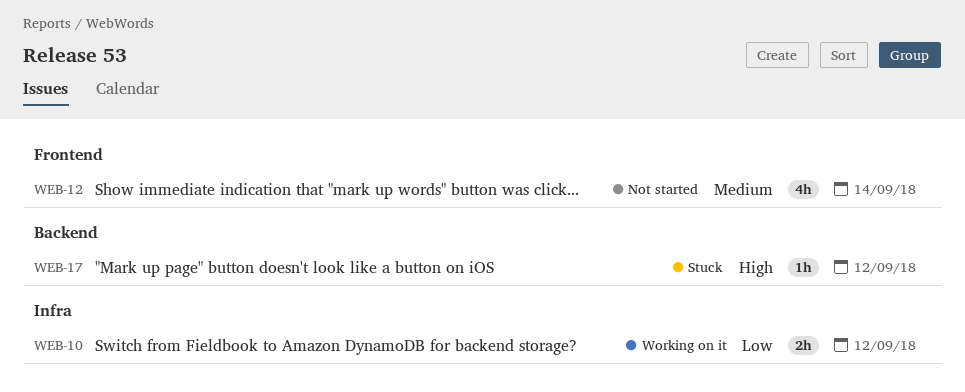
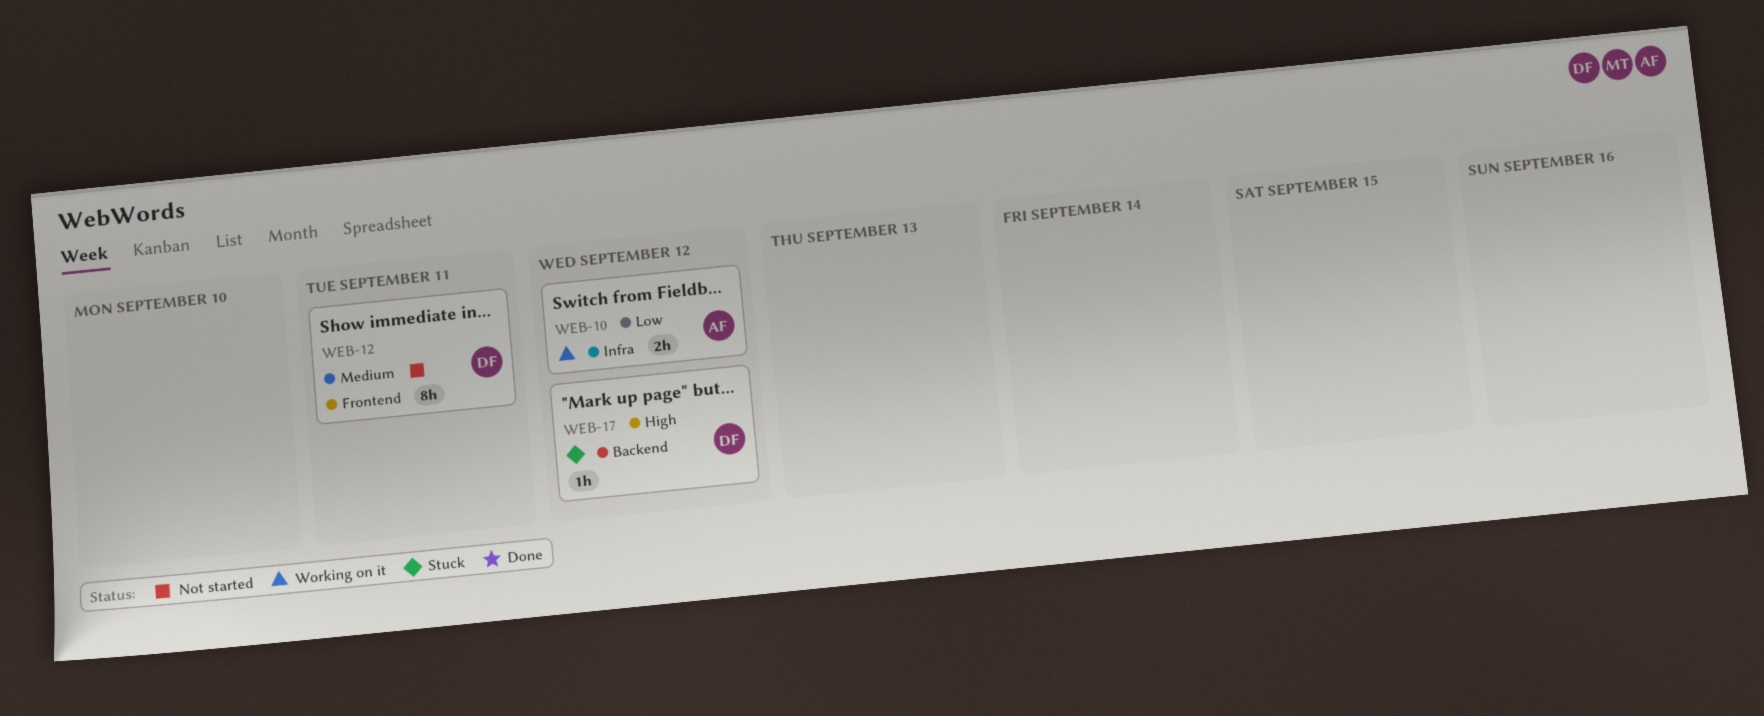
WEB-12, estimate: 4h -> 8h
WEB-12, due: Sep 14 -> Sep 11

